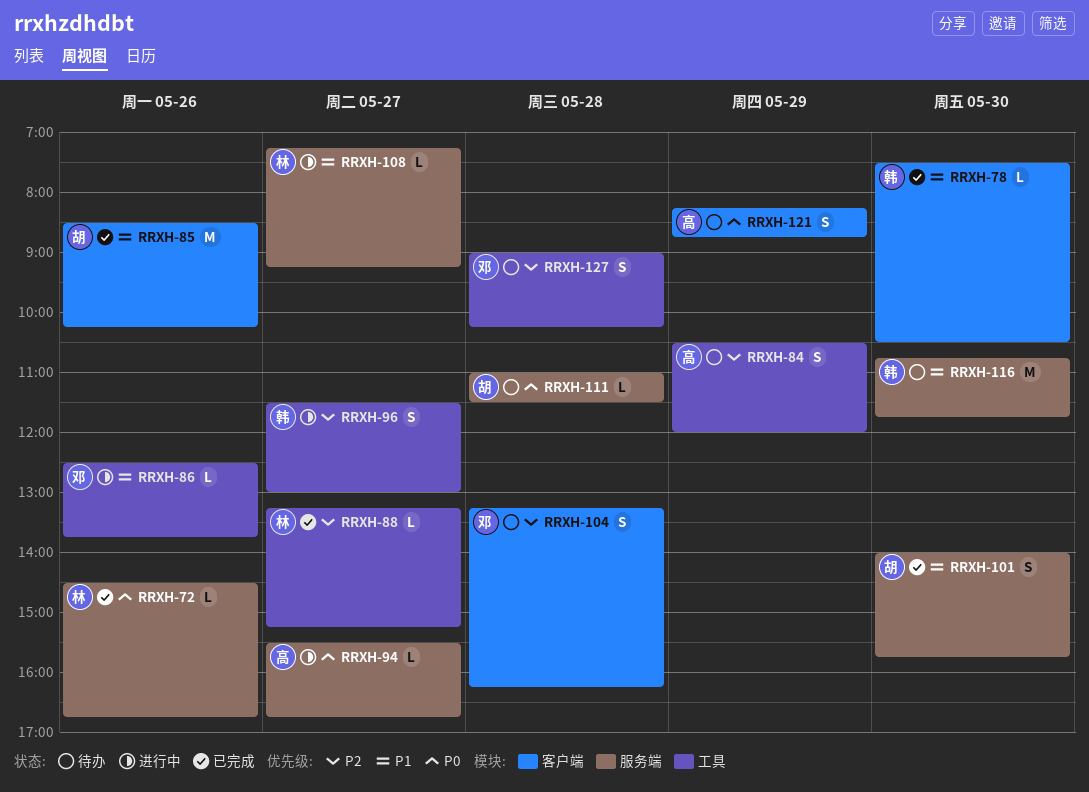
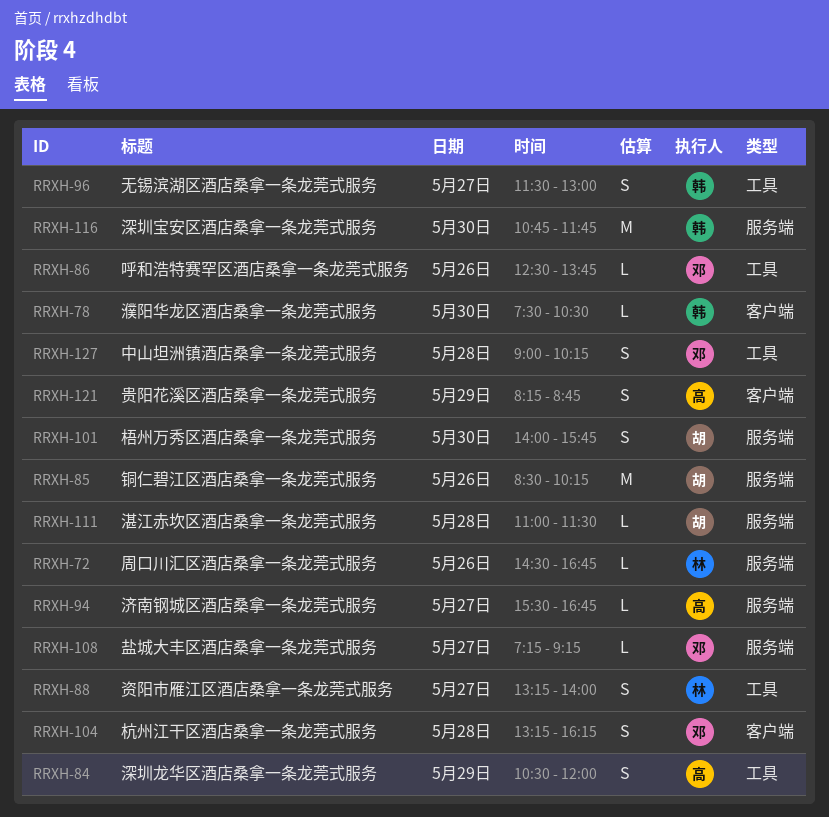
RRXH-85, label: 客户端 -> 服务端
RRXH-88, estimate: L -> S
RRXH-88, ends: 15:15 -> 14:00
RRXH-108, owner: 林 -> 邓

